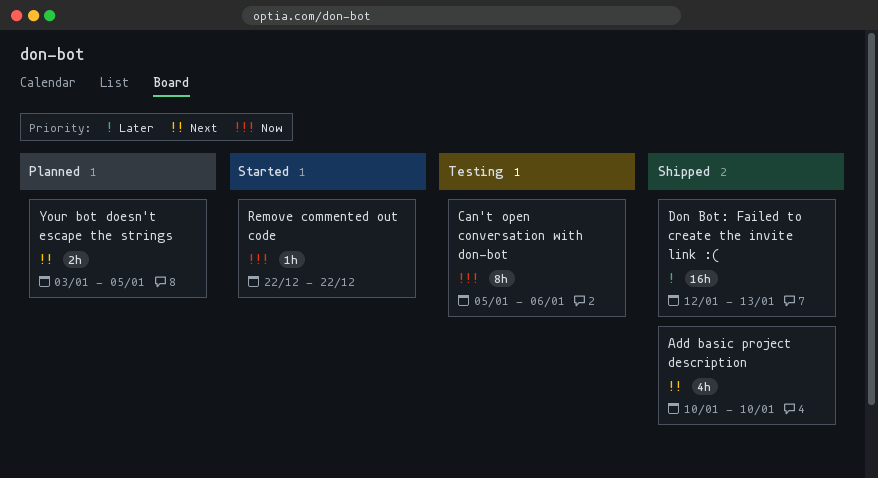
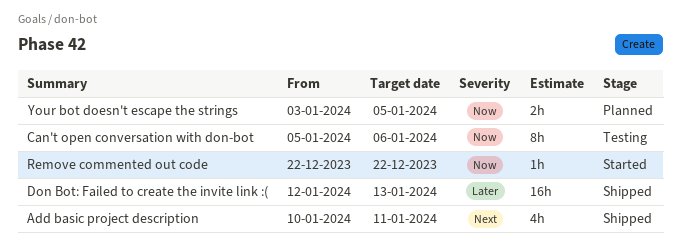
Add basic project description, due: Jan 10 -> Jan 11
Your bot doesn't escape the strings, priority: Next -> Now

